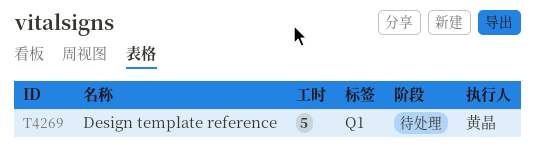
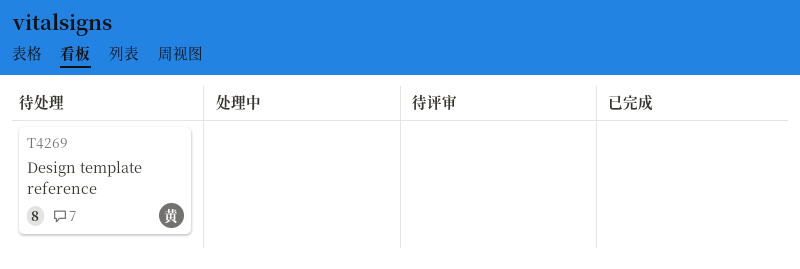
T4269, estimate: 5 -> 8

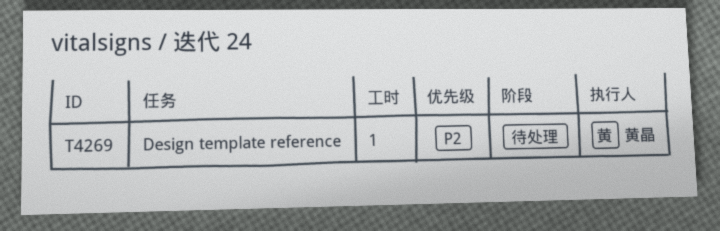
T4269, estimate: 8 -> 1

